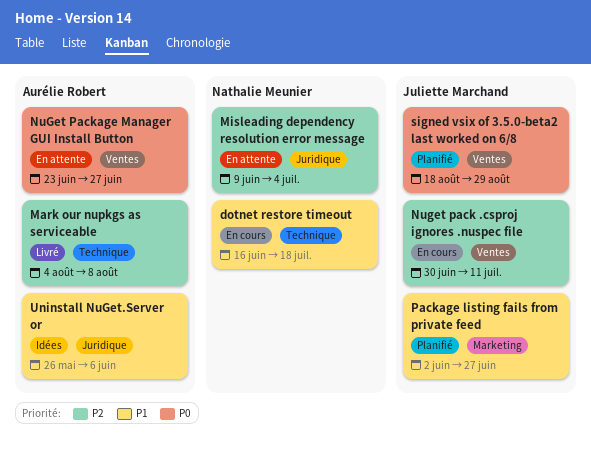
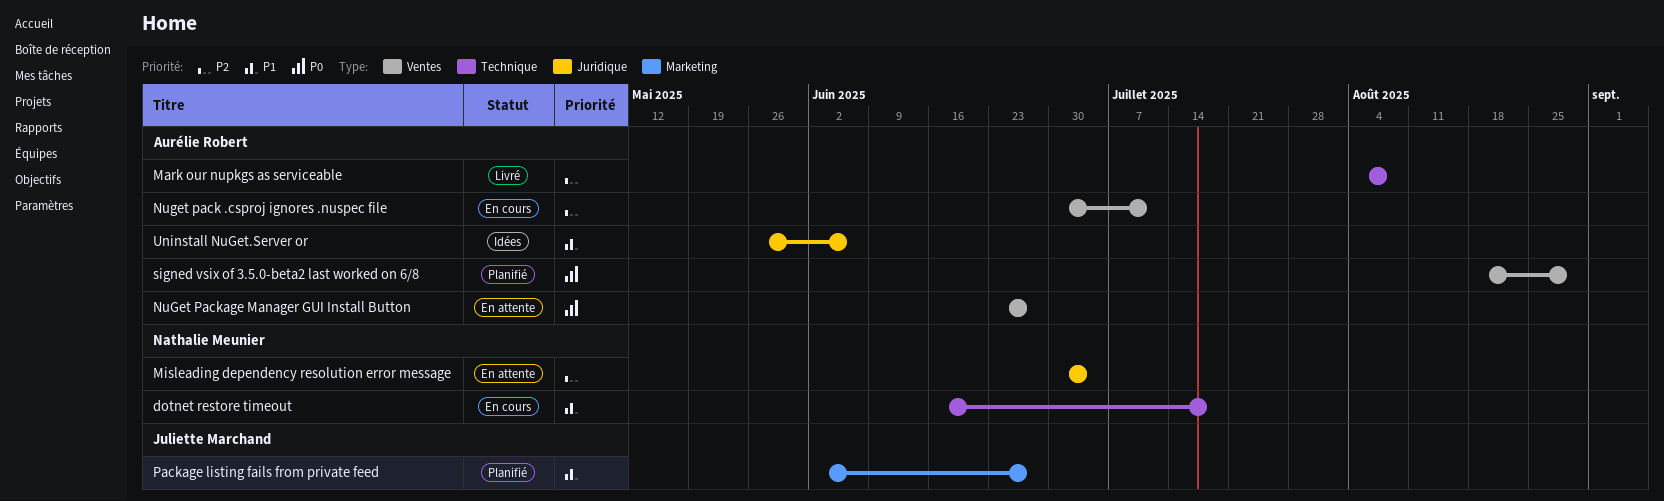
Misleading dependency resolution error message, start: Jun 9 -> Jun 30
Nuget pack .csproj ignores .nuspec file, owner: Juliette Marchand -> Aurélie Robert
signed vsix of 3.5.0-beta2 last worked on 6/8, owner: Juliette Marchand -> Aurélie Robert

